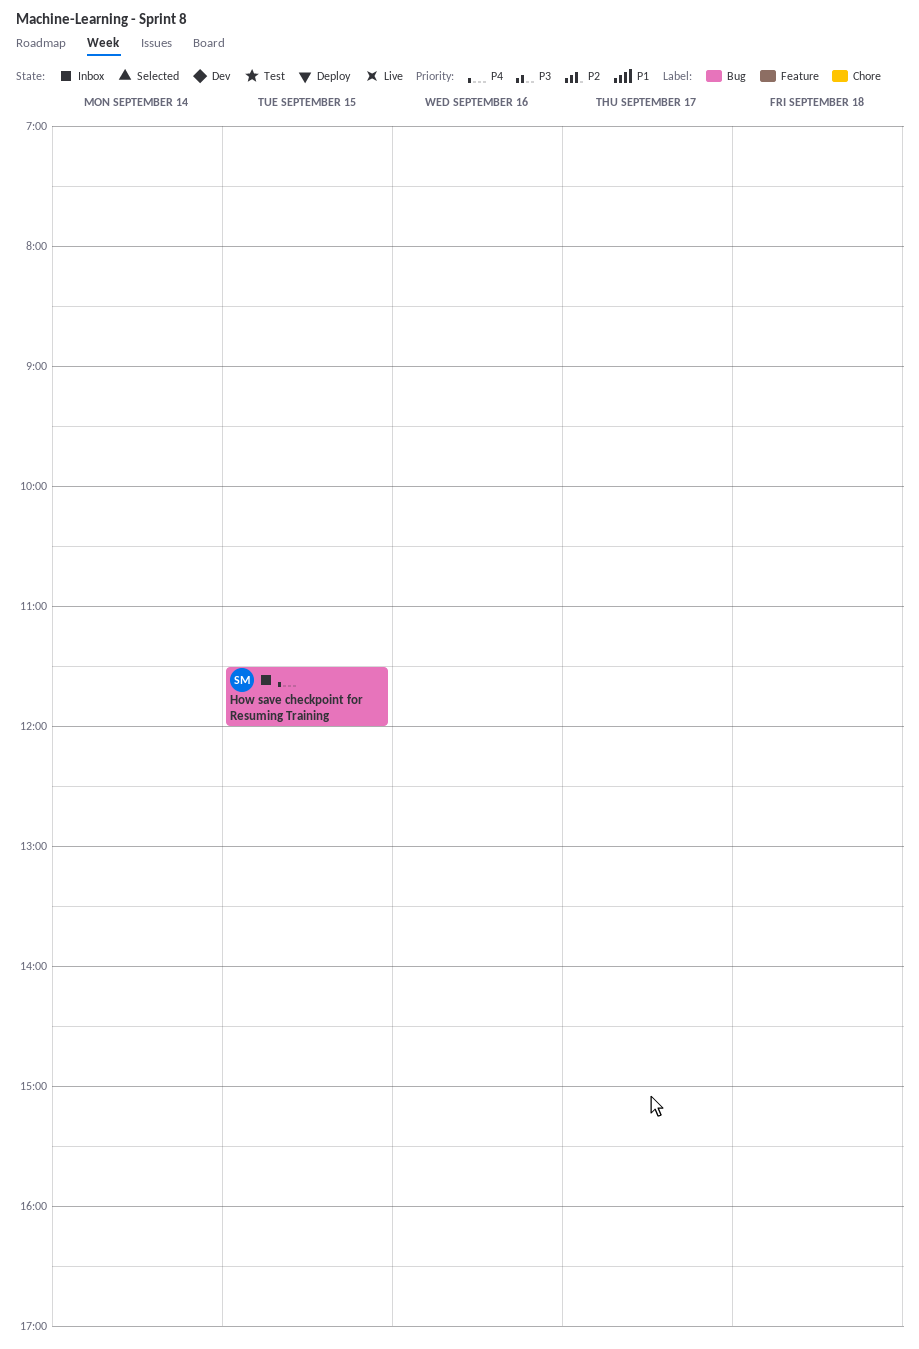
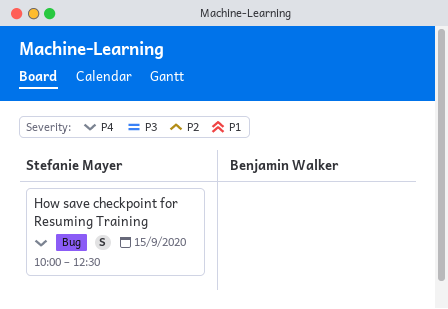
How save checkpoint for Resuming Training, begins: 11:30 -> 10:00
How save checkpoint for Resuming Training, ends: 12:00 -> 12:30

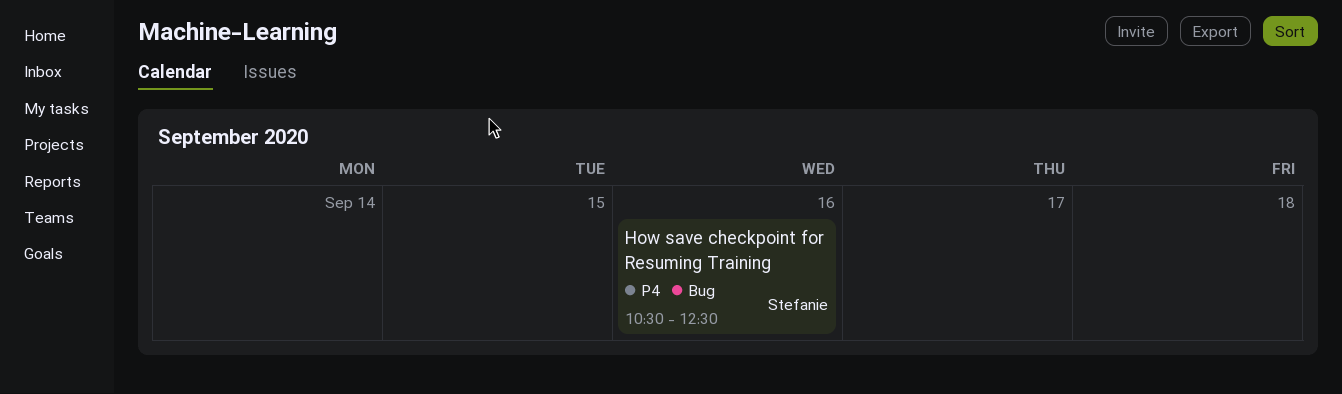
How save checkpoint for Resuming Training, day: Sep 15 -> Sep 16
How save checkpoint for Resuming Training, begins: 10:00 -> 10:30

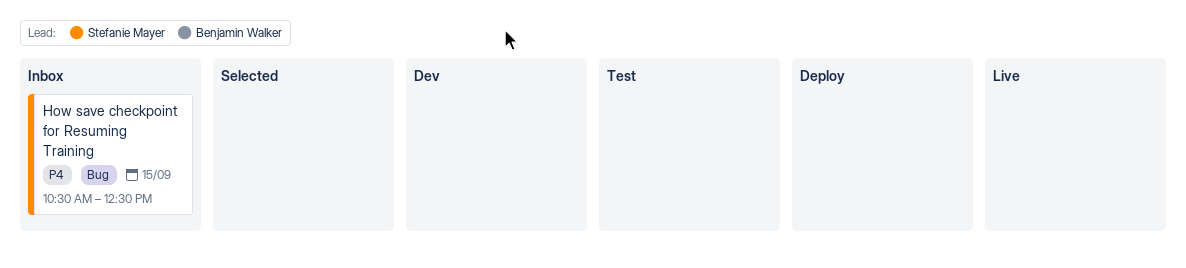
How save checkpoint for Resuming Training, day: Sep 16 -> Sep 15

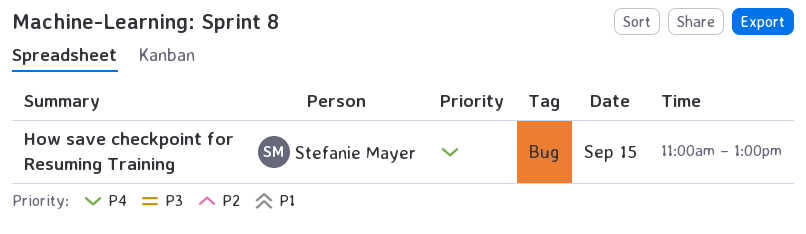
How save checkpoint for Resuming Training, begins: 10:30 -> 11:00
How save checkpoint for Resuming Training, ends: 12:30 -> 13:00

